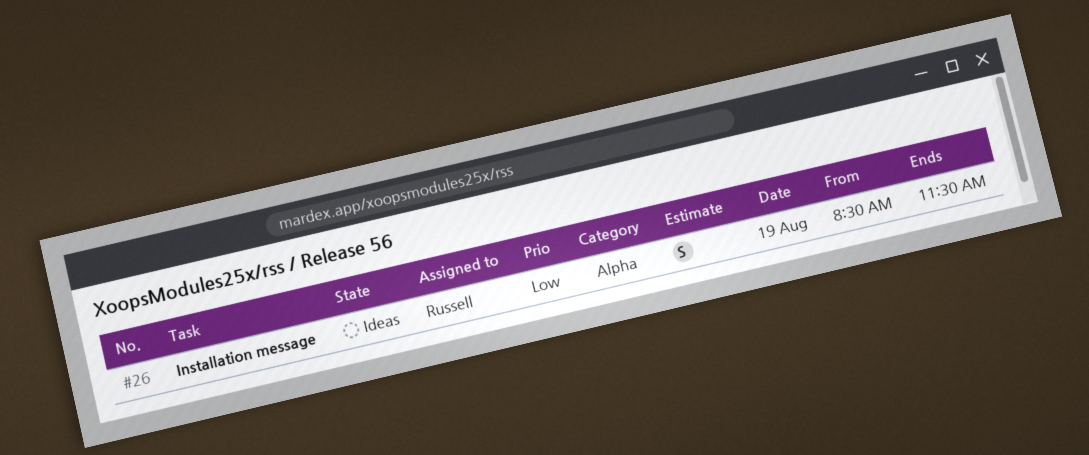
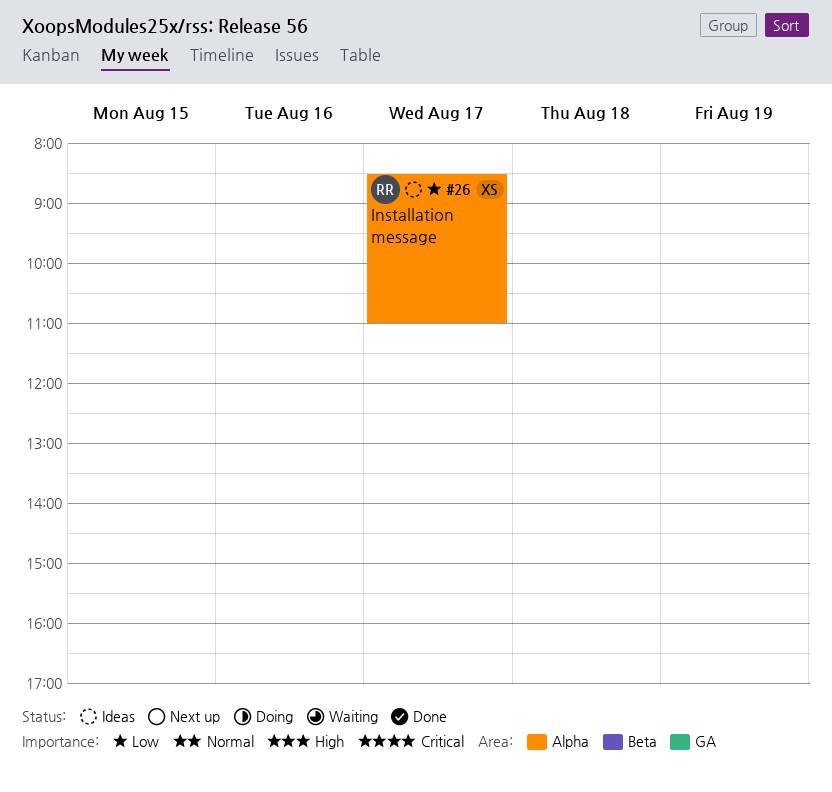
#26, estimate: S -> XS
#26, day: Aug 19 -> Aug 17
#26, ends: 11:30 -> 11:00

